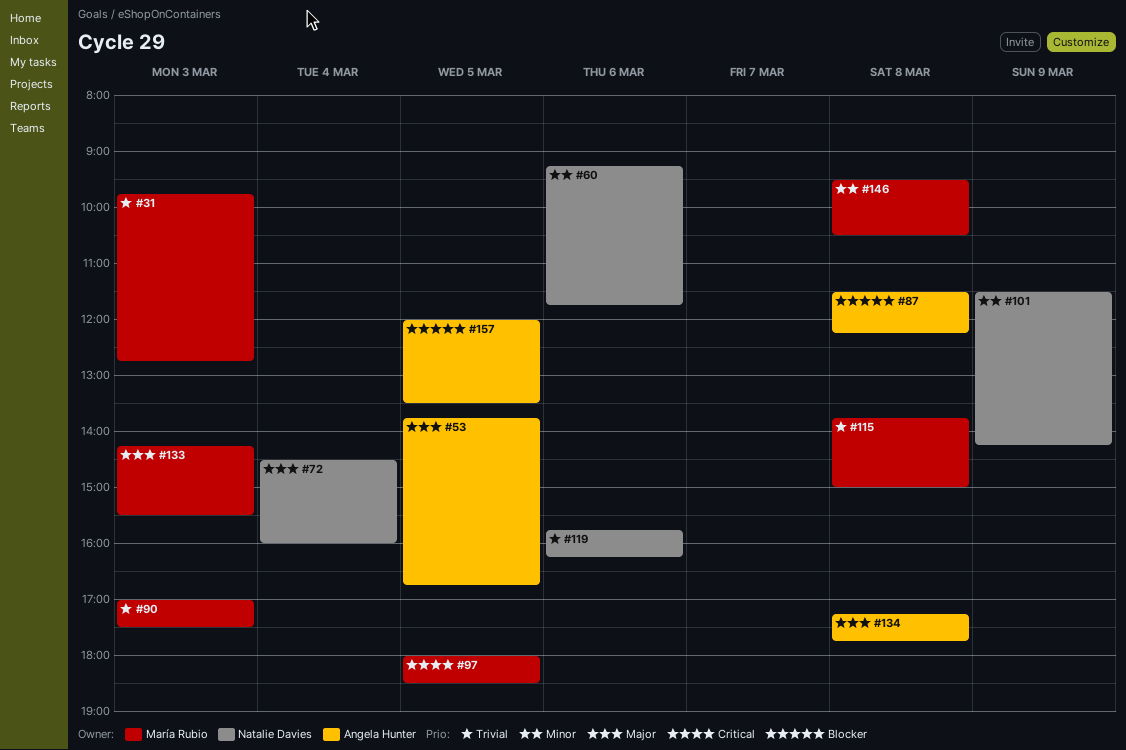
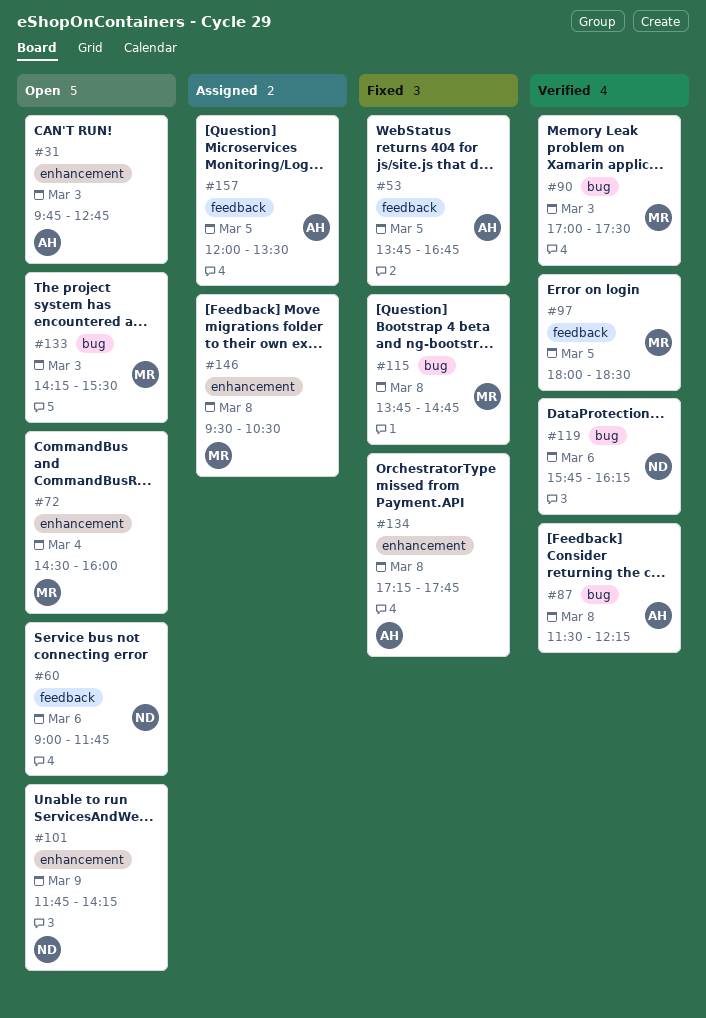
#31, owner: María Rubio -> Angela Hunter
#60, begins: 09:15 -> 09:00
#72, owner: Natalie Davies -> María Rubio
#101, begins: 11:30 -> 11:45
#115, ends: 15:00 -> 14:45

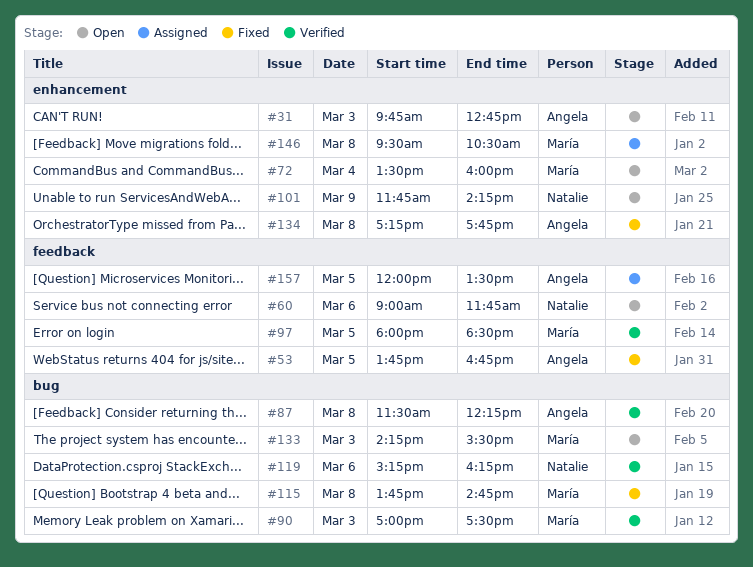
#72, begins: 14:30 -> 13:30
#119, begins: 15:45 -> 15:15

